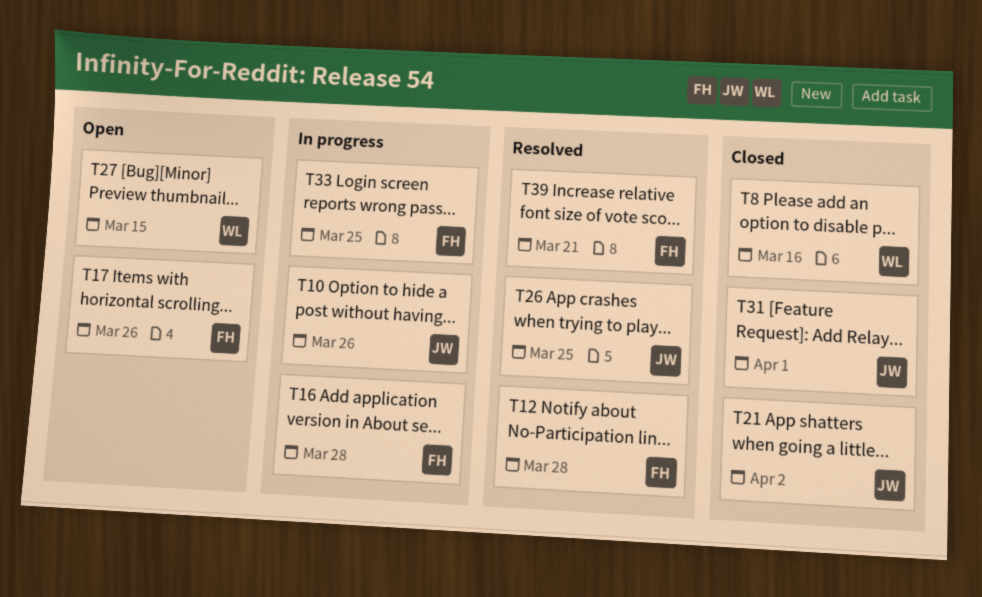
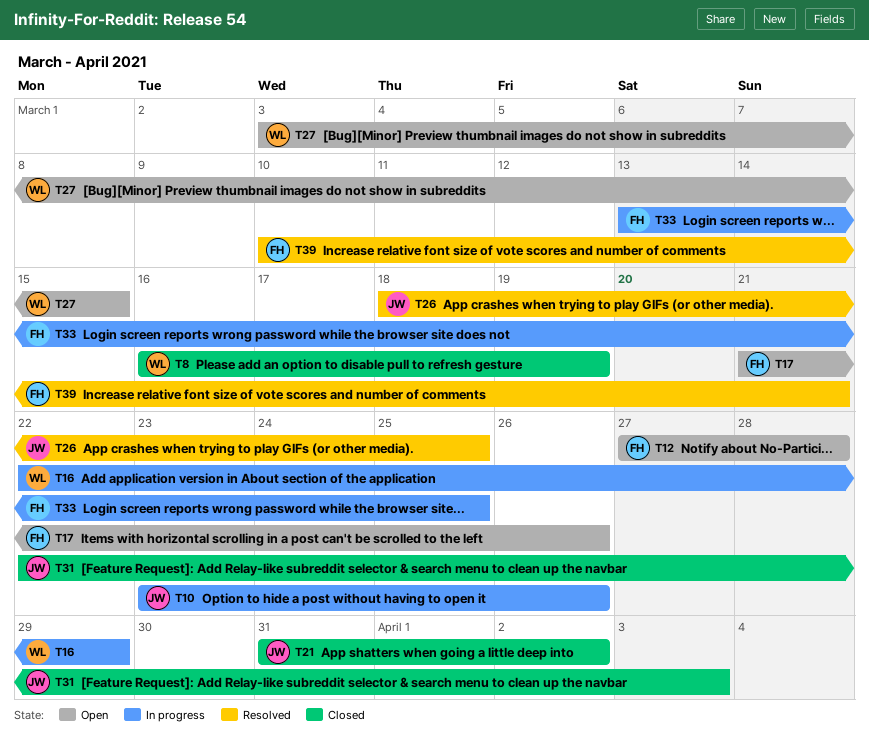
T8, due: Mar 16 -> Mar 19
T12, status: Resolved -> Open
T16, owner: FH -> WL
T16, due: Mar 28 -> Mar 29
T31, due: Apr 1 -> Apr 3

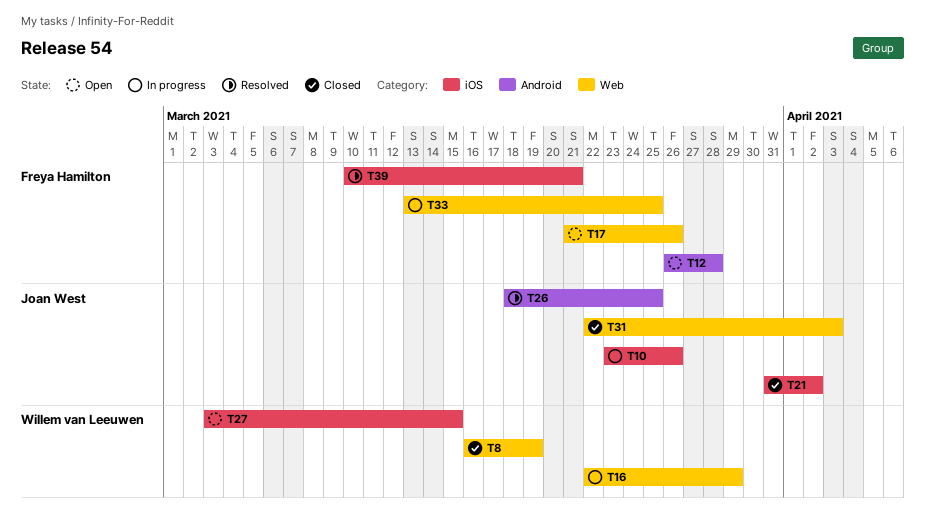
T12, start: Mar 27 -> Mar 26

